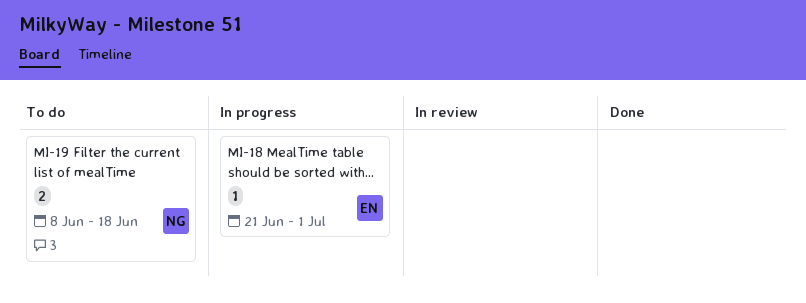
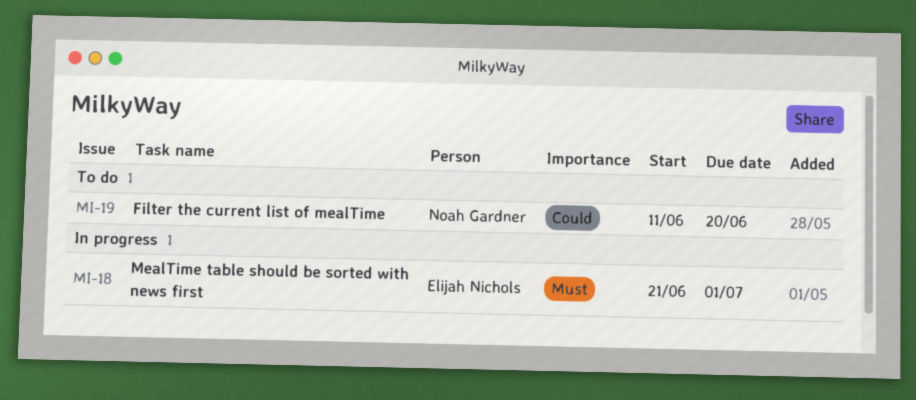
MI-19, start: Jun 8 -> Jun 11
MI-19, due: Jun 18 -> Jun 20

